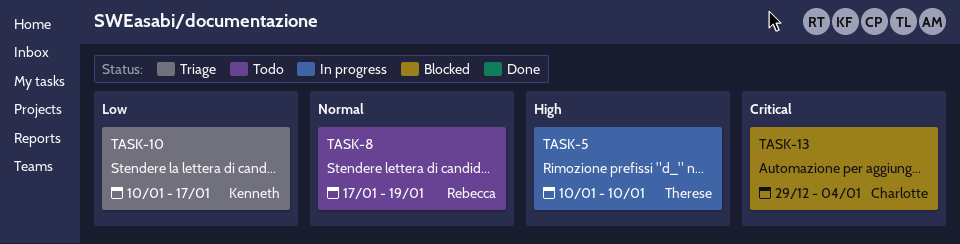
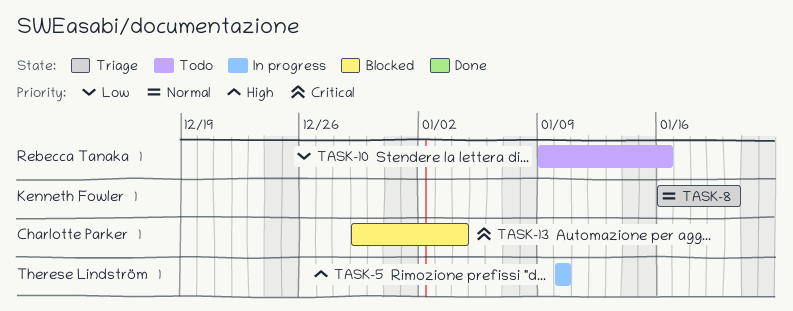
TASK-8, status: Todo -> Triage
TASK-8, owner: Rebecca Tanaka -> Kenneth Fowler
TASK-8, start: Jan 17 -> Jan 16
TASK-8, due: Jan 19 -> Jan 20
TASK-10, status: Triage -> Todo
TASK-10, owner: Kenneth Fowler -> Rebecca Tanaka
TASK-10, start: Jan 10 -> Jan 9
TASK-10, due: Jan 17 -> Jan 16

